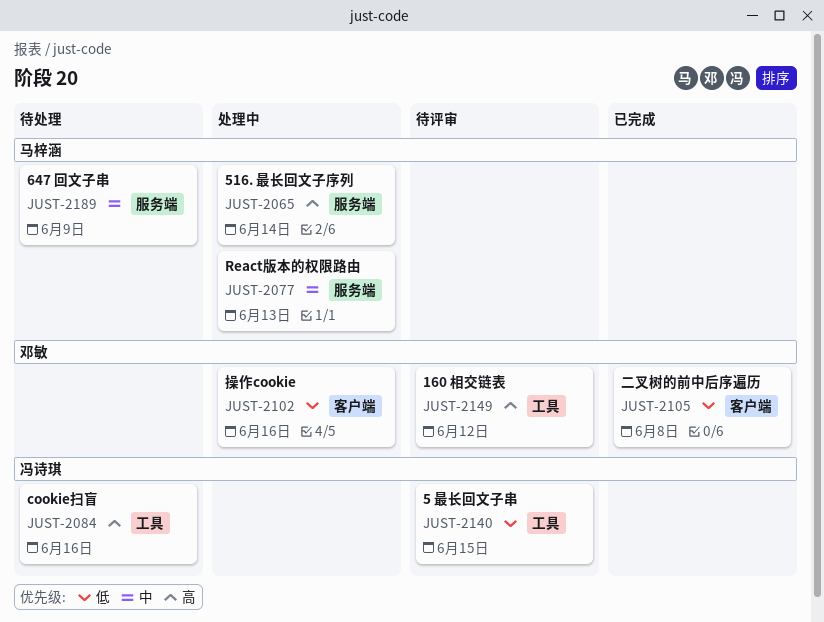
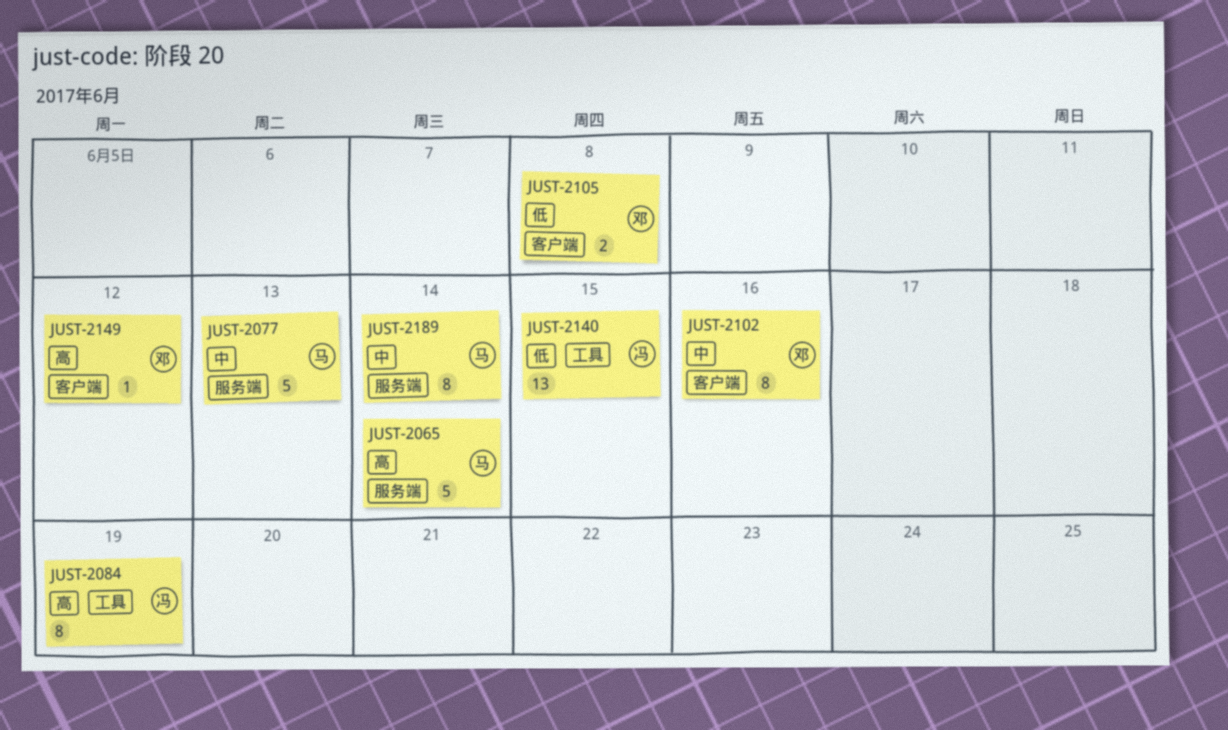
JUST-2084, due: Jun 16 -> Jun 19
JUST-2102, priority: 低 -> 中
JUST-2149, label: 工具 -> 客户端
JUST-2189, due: Jun 9 -> Jun 14

